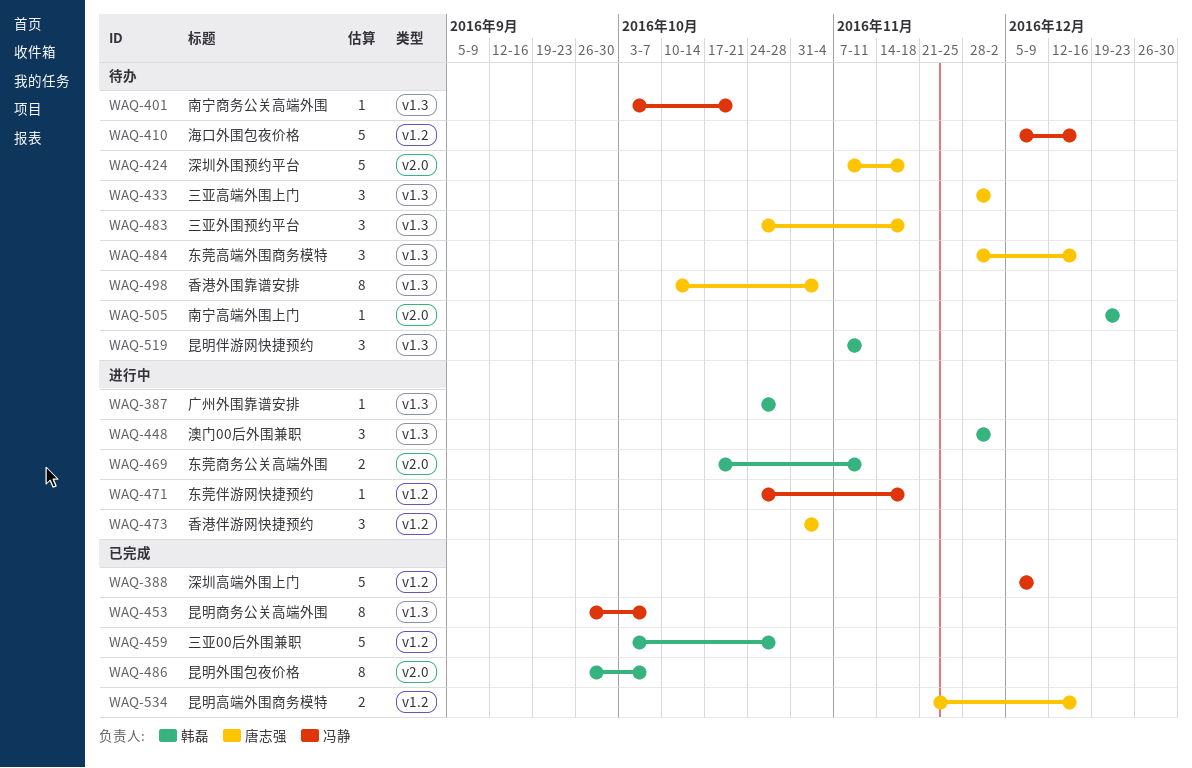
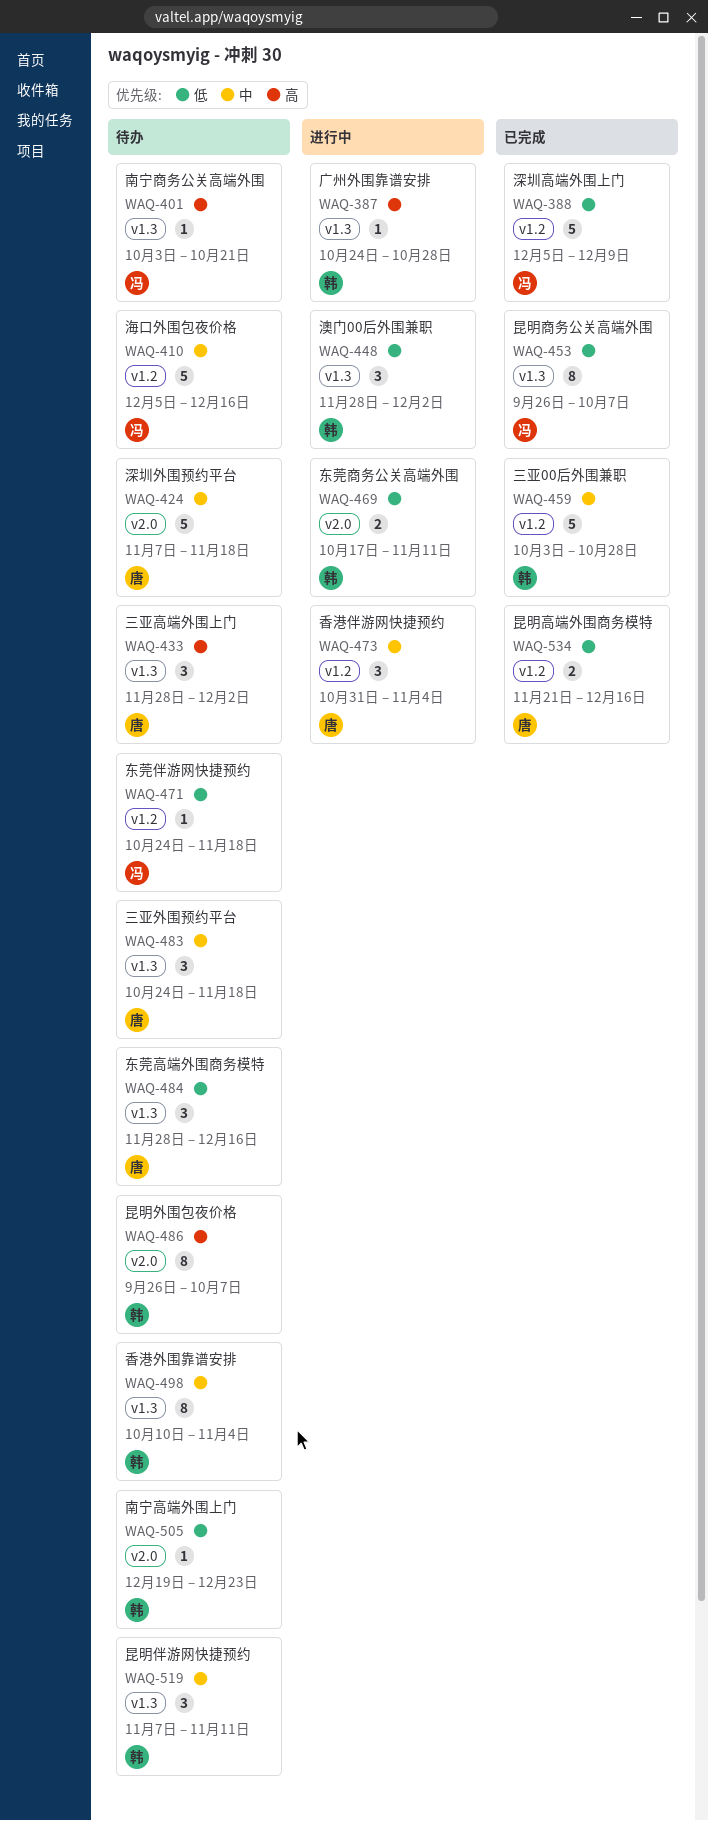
WAQ-471, status: 进行中 -> 待办
WAQ-486, status: 已完成 -> 待办
WAQ-498, owner: 唐志强 -> 韩磊

